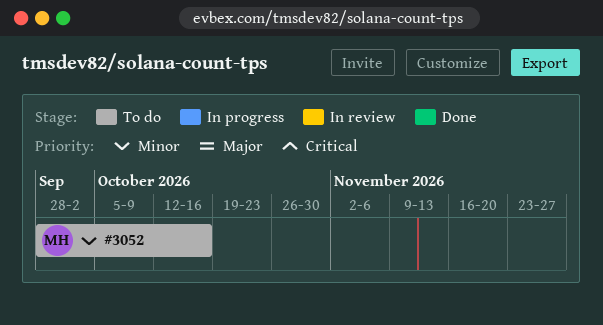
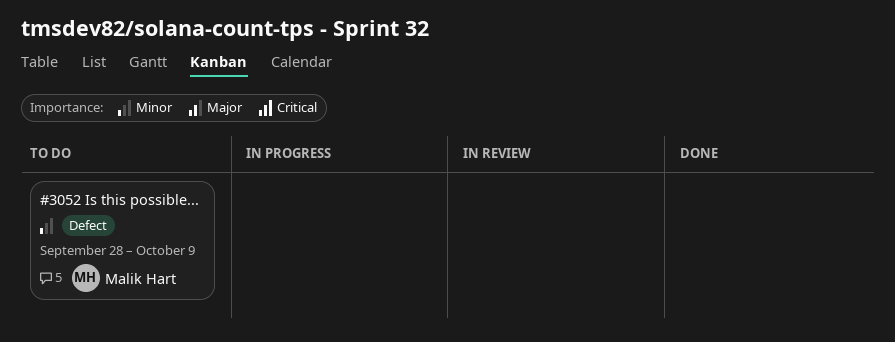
#3052, due: Oct 16 -> Oct 9

